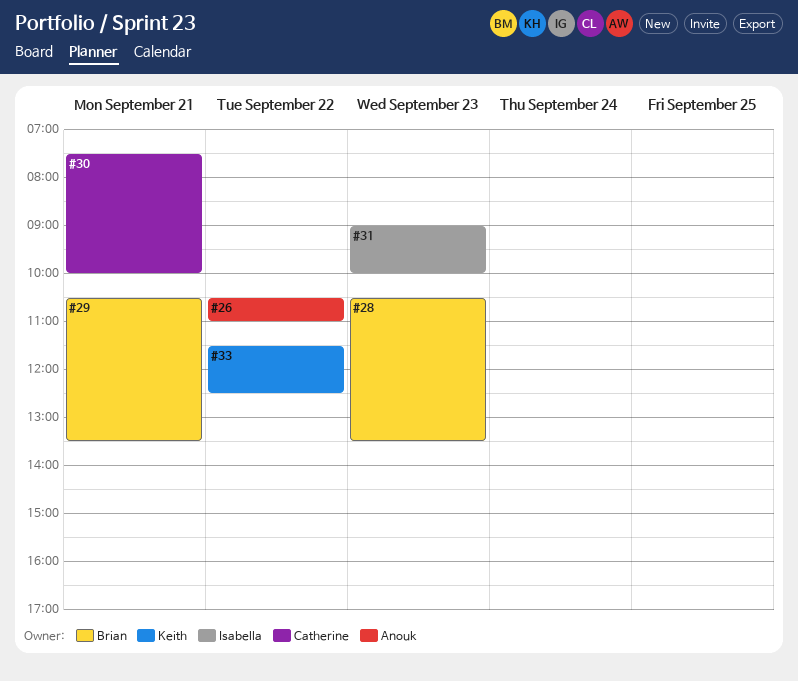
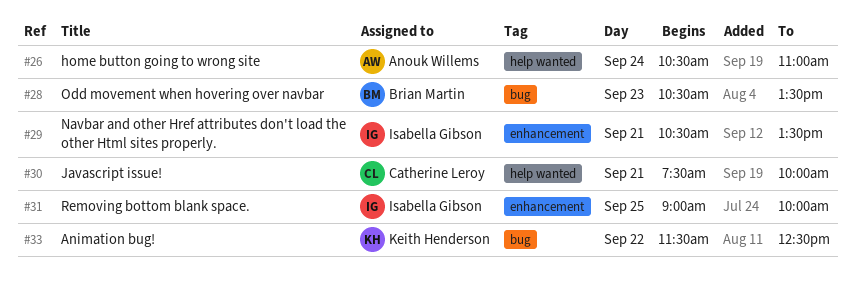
#26, day: Sep 22 -> Sep 24
#29, owner: Brian Martin -> Isabella Gibson
#31, day: Sep 23 -> Sep 25

